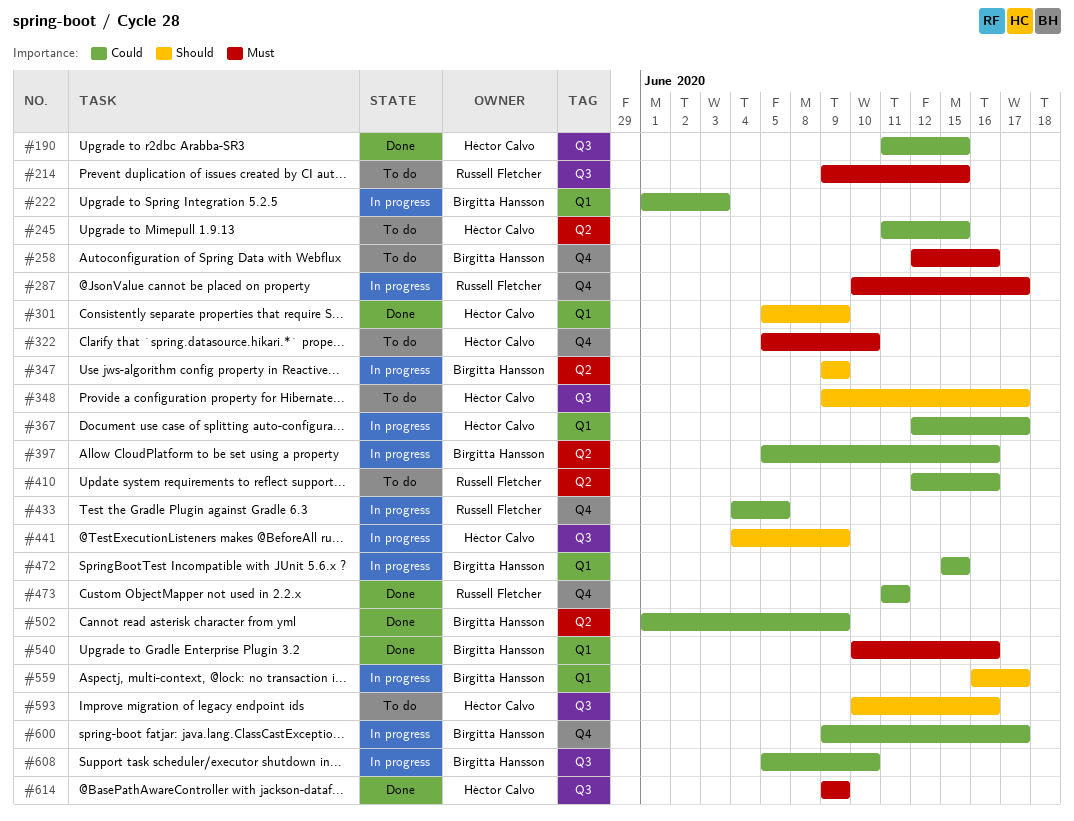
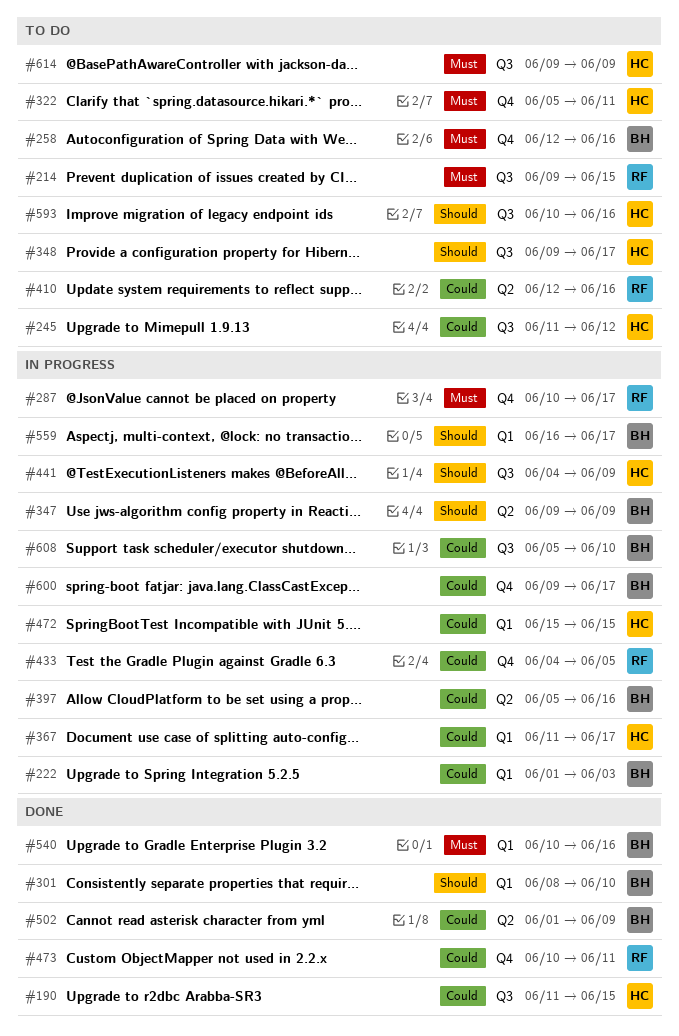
#245, label: Q2 -> Q3
#245, due: Jun 15 -> Jun 12
#301, owner: Héctor Calvo -> Birgitta Hansson
#301, start: Jun 5 -> Jun 8
#301, due: Jun 9 -> Jun 10
#322, due: Jun 10 -> Jun 11
#367, start: Jun 12 -> Jun 11
#472, owner: Birgitta Hansson -> Héctor Calvo
#473, start: Jun 11 -> Jun 10
#614, status: Done -> To do

